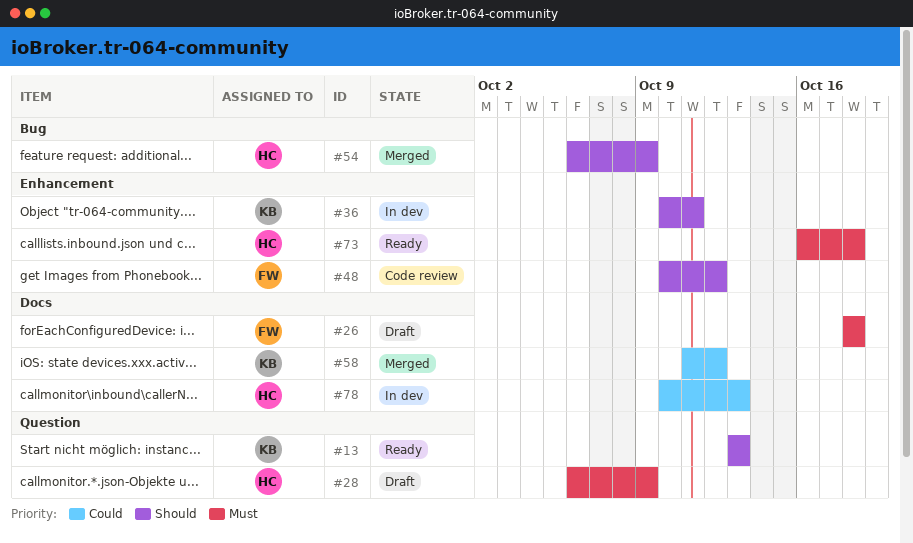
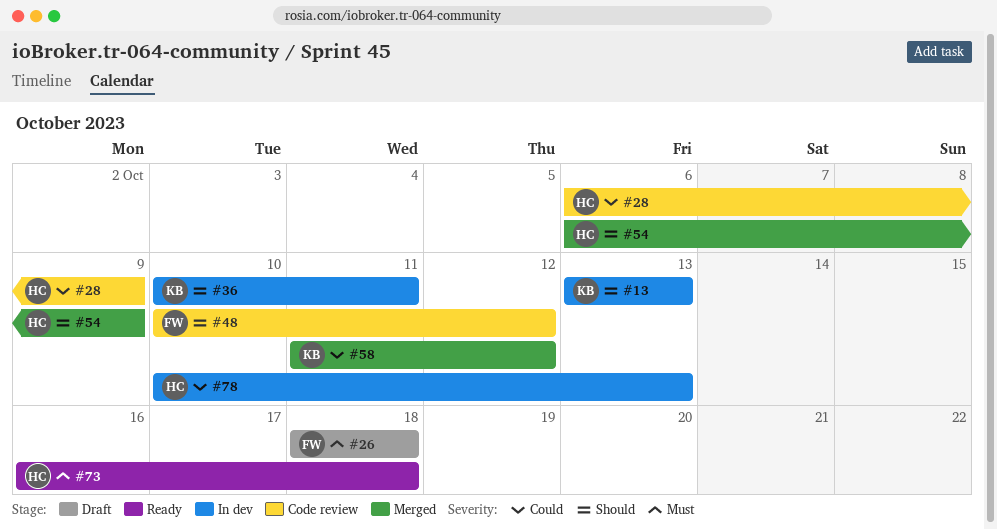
#13, status: Ready -> In dev
#28, status: Draft -> Code review
#28, priority: Must -> Could

